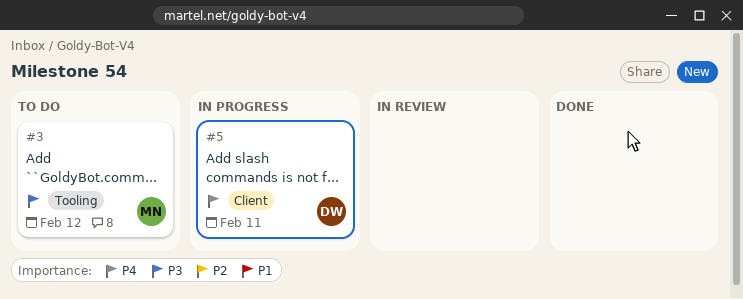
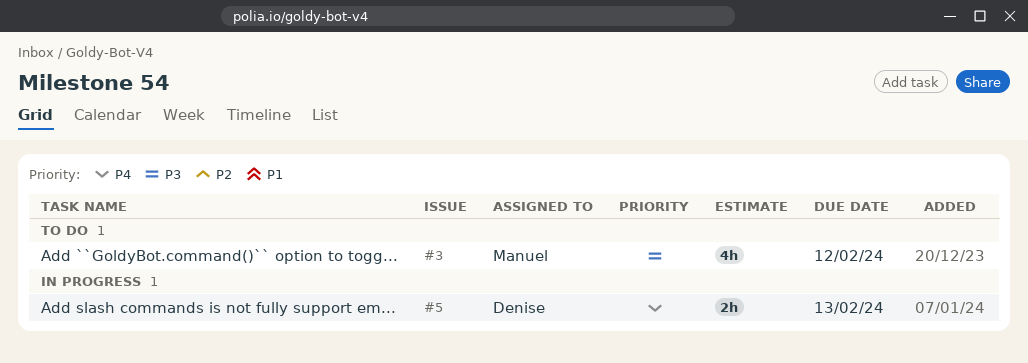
#5, due: Feb 11 -> Feb 13

